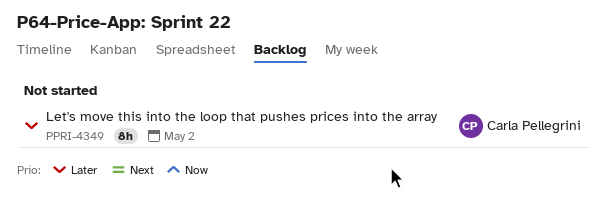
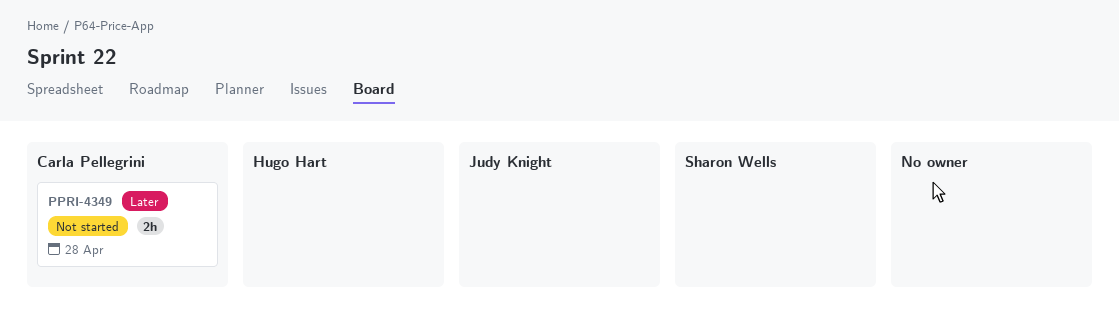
PPRI-4349, estimate: 8h -> 2h
PPRI-4349, due: May 2 -> Apr 28

